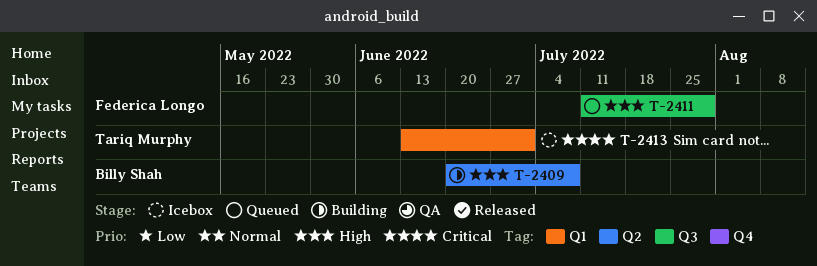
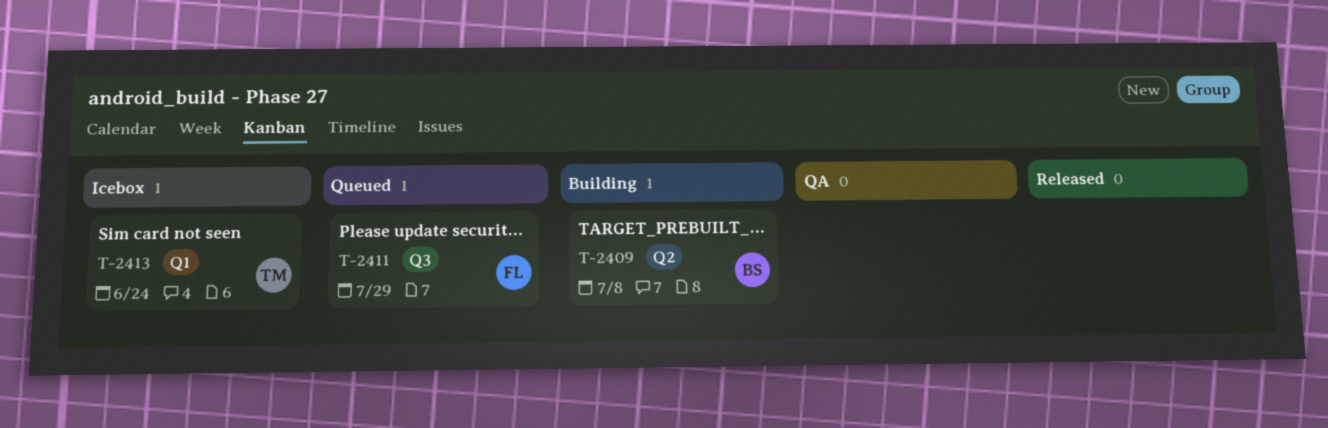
T-2413, due: Jul 1 -> Jun 24

